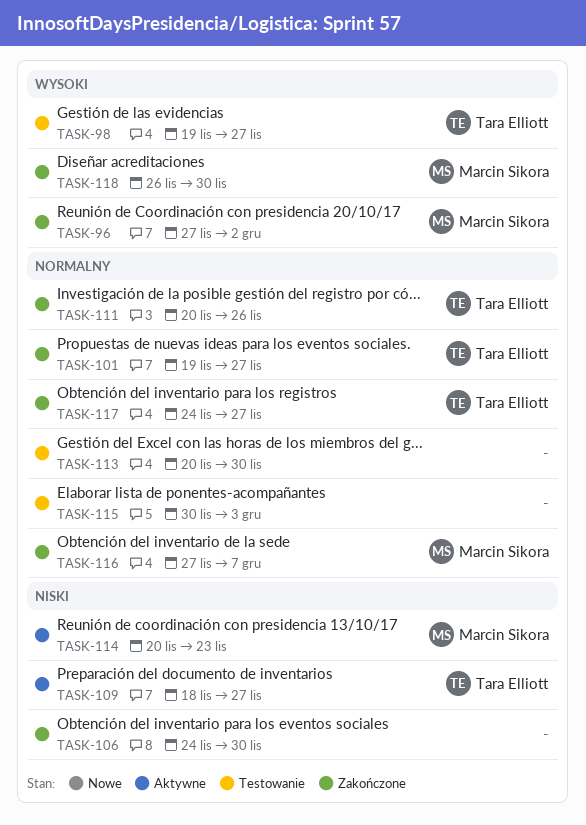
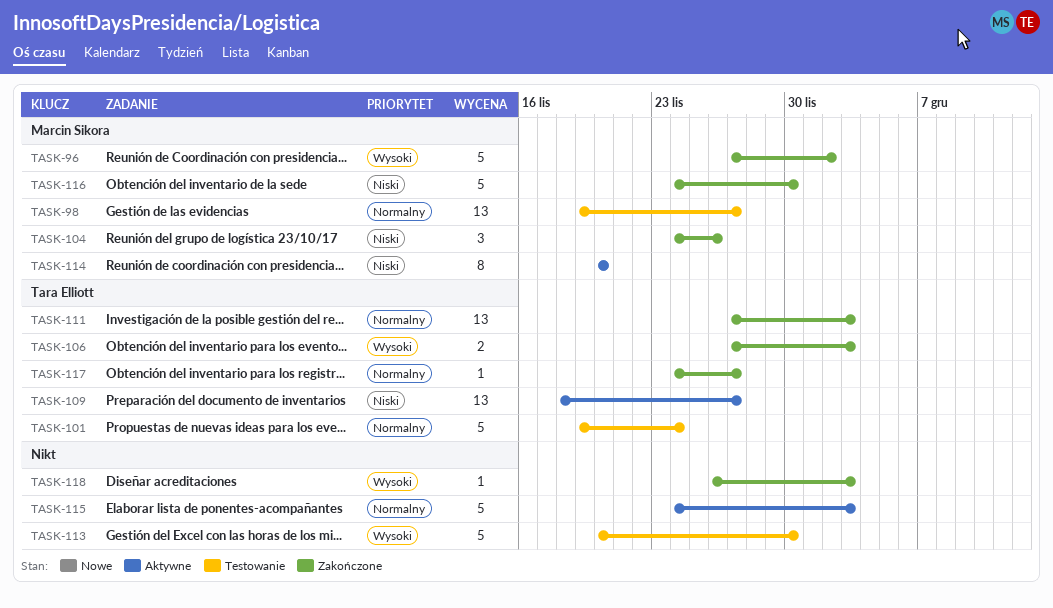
TASK-98, owner: Tara Elliott -> Marcin Sikora
TASK-98, priority: Wysoki -> Normalny
TASK-101, status: Zakończone -> Testowanie
TASK-101, due: Nov 27 -> Nov 24
TASK-104: none -> present
TASK-106, owner: none -> Tara Elliott
TASK-106, priority: Niski -> Wysoki
TASK-106, start: Nov 24 -> Nov 27
TASK-106, due: Nov 30 -> Dec 3
TASK-111, start: Nov 20 -> Nov 27
TASK-111, due: Nov 26 -> Dec 3
TASK-113, priority: Normalny -> Wysoki
TASK-114, due: Nov 23 -> Nov 20
TASK-115, status: Testowanie -> Aktywne
TASK-115, start: Nov 30 -> Nov 24
TASK-116, priority: Normalny -> Niski
TASK-116, start: Nov 27 -> Nov 24
TASK-116, due: Dec 7 -> Nov 30
TASK-118, owner: Marcin Sikora -> none
TASK-118, due: Nov 30 -> Dec 3

